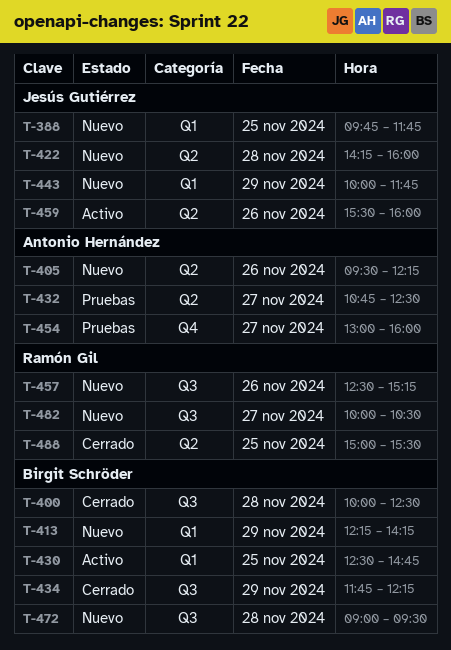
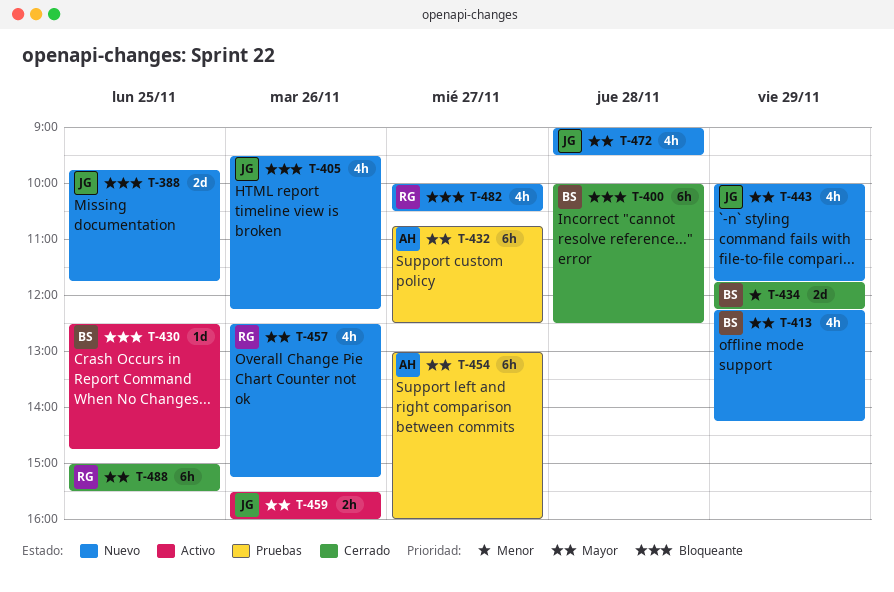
T-405, owner: Antonio Hernández -> Jesús Gutiérrez
T-422: present -> none
T-472, owner: Birgit Schröder -> Jesús Gutiérrez

